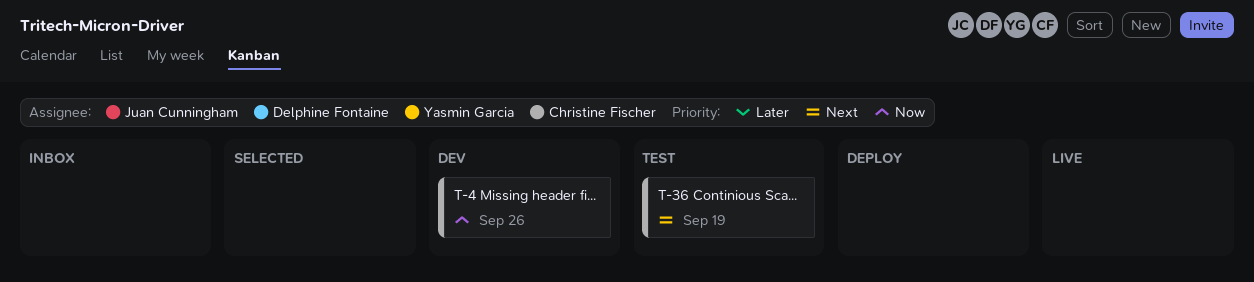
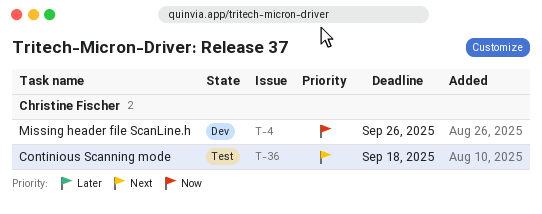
T-36, due: Sep 19 -> Sep 18

